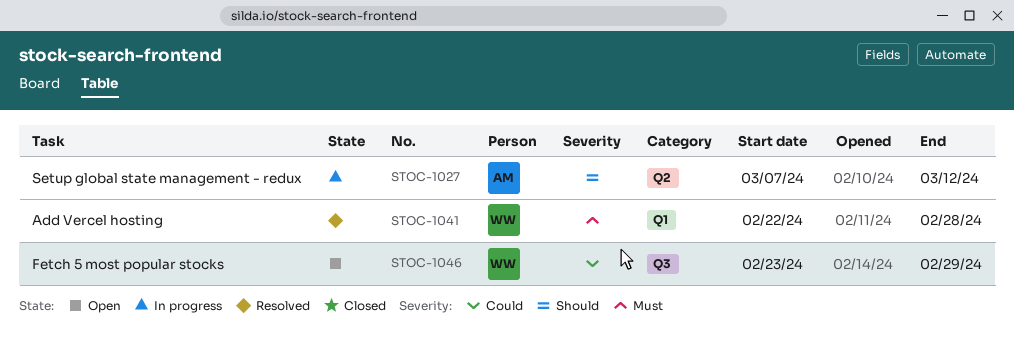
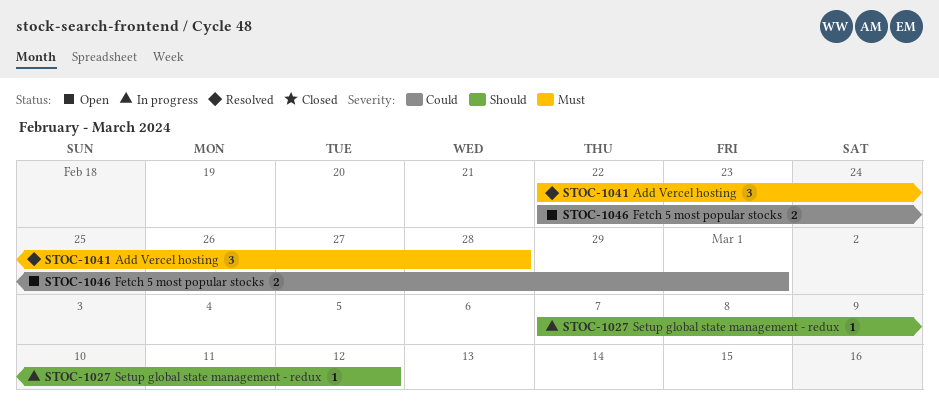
STOC-1046, start: Feb 23 -> Feb 22
STOC-1046, due: Feb 29 -> Mar 1

